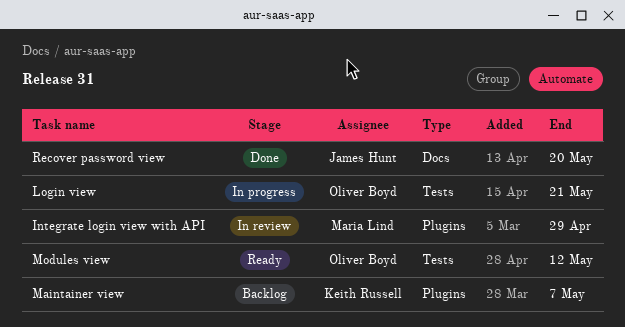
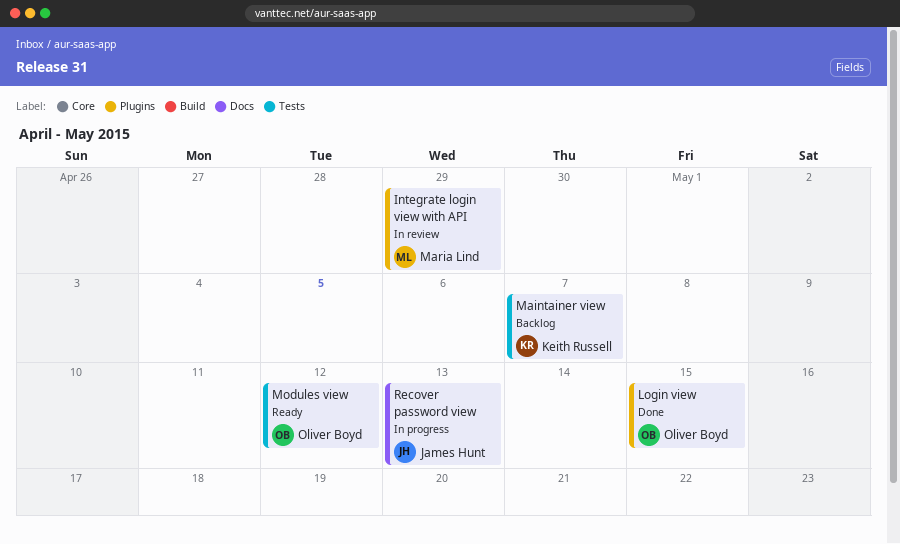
Login view, status: In progress -> Done
Login view, label: Tests -> Plugins
Login view, due: May 21 -> May 15
Maintainer view, label: Plugins -> Tests
Recover password view, status: Done -> In progress
Recover password view, due: May 20 -> May 13

